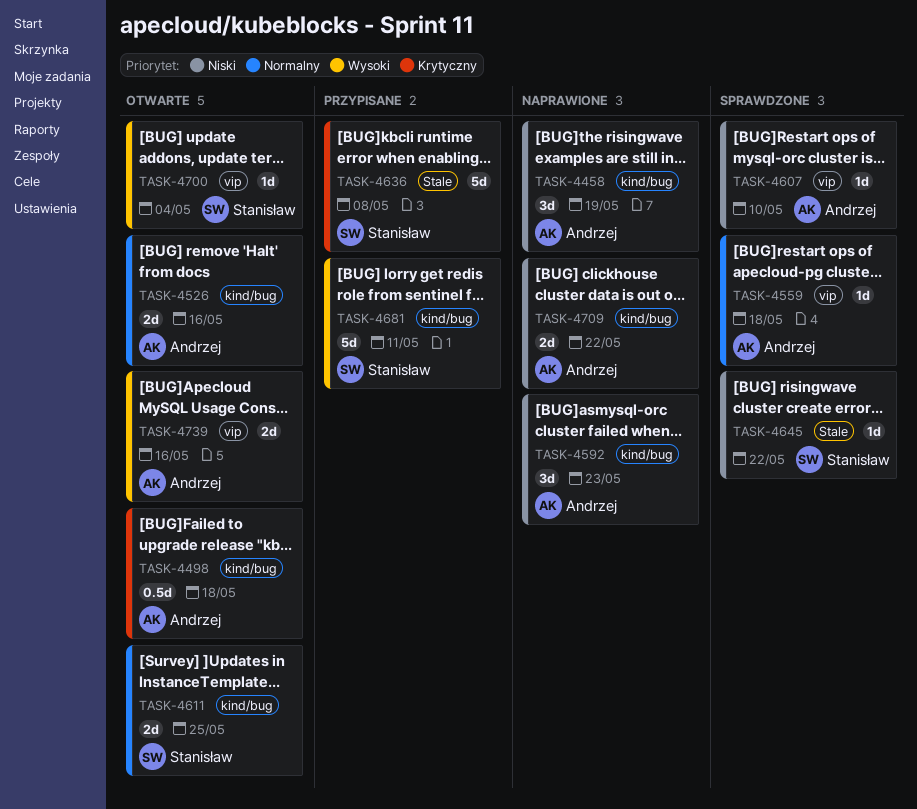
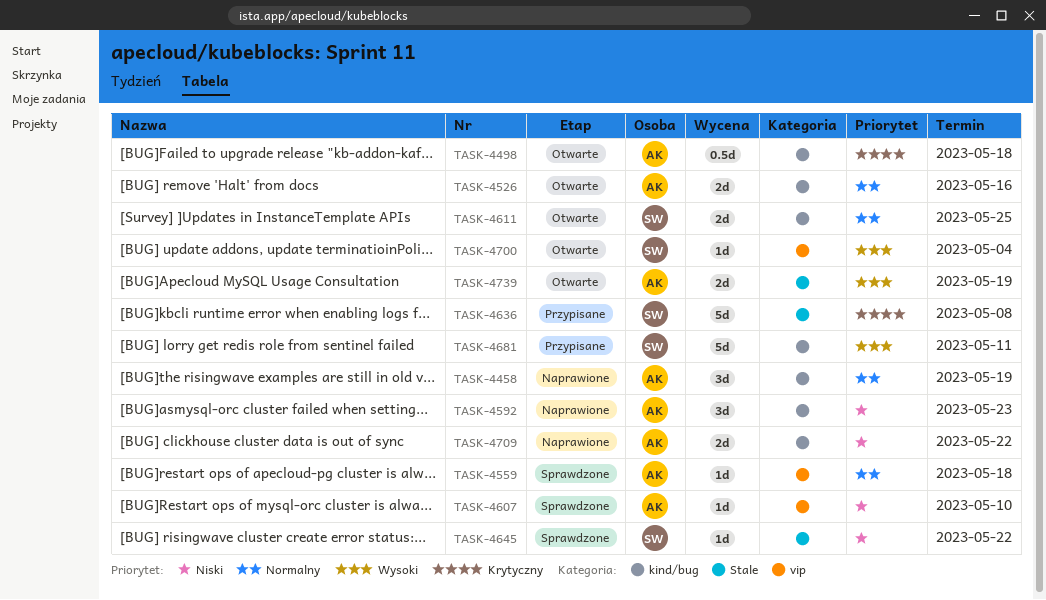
TASK-4458, priority: Niski -> Normalny
TASK-4739, label: vip -> Stale
TASK-4739, due: May 16 -> May 19

